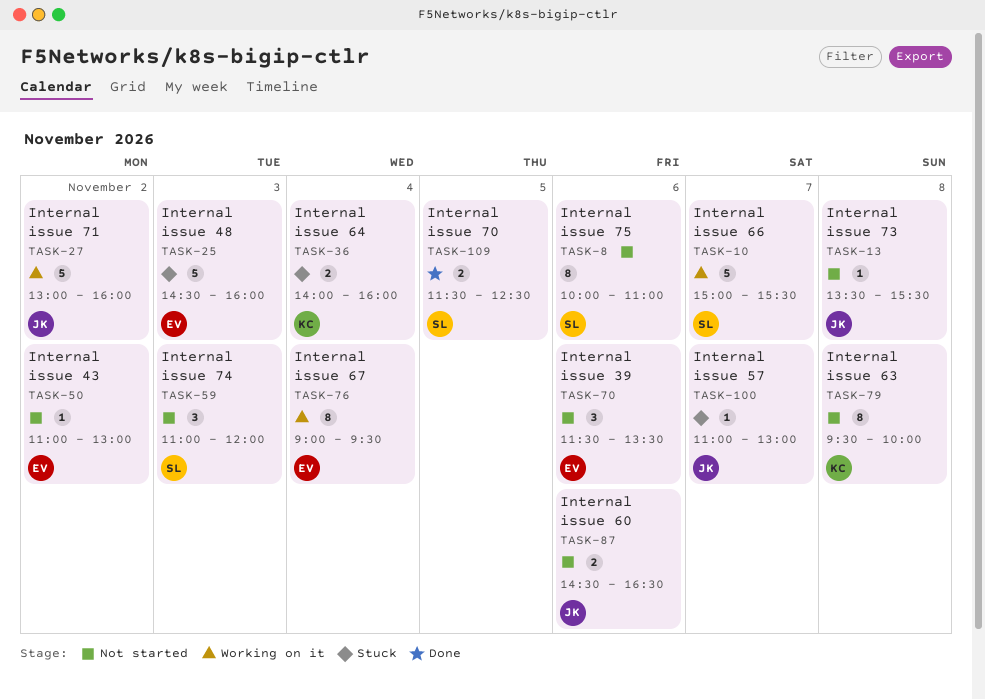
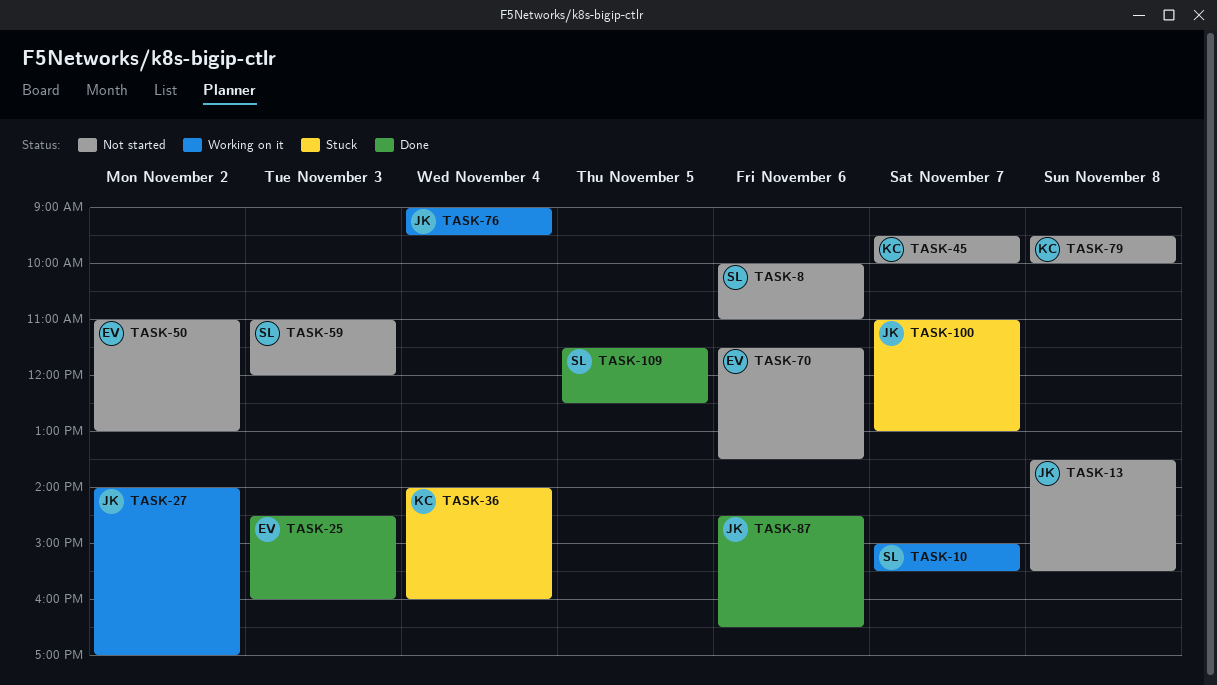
TASK-25, status: Stuck -> Done
TASK-27, begins: 13:00 -> 14:00
TASK-27, ends: 16:00 -> 17:00
TASK-45: none -> present
TASK-76, owner: EV -> JK
TASK-87, status: Not started -> Done

